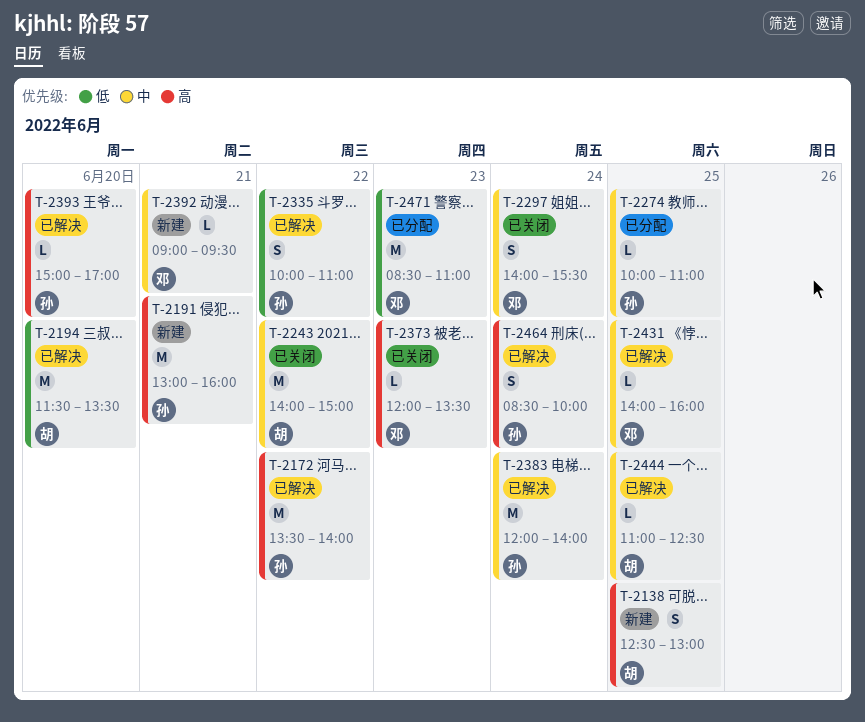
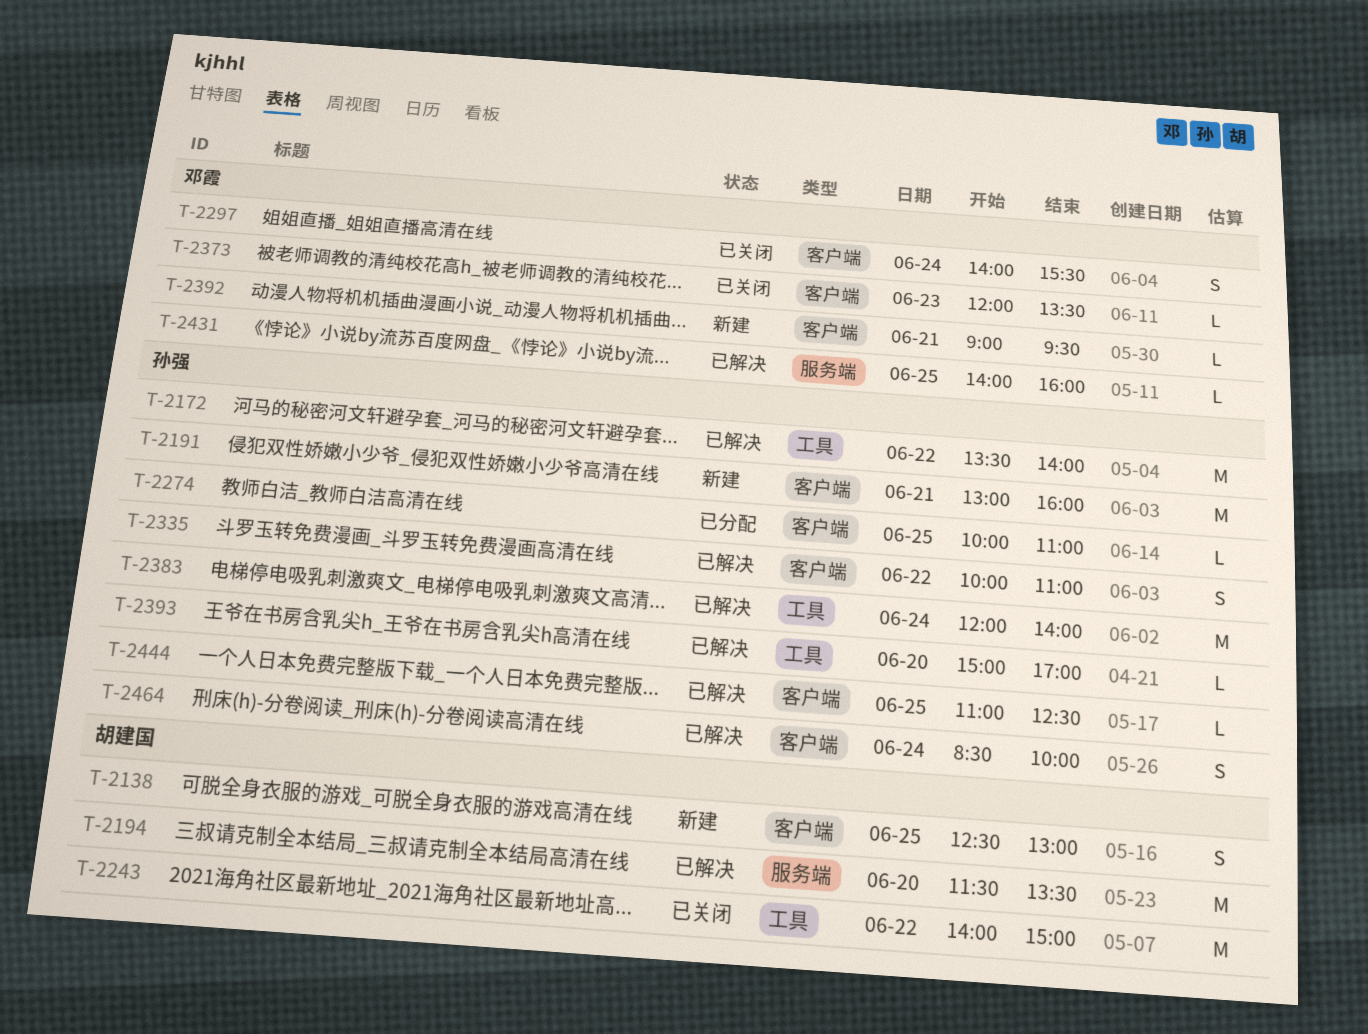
T-2444, owner: 胡建国 -> 孙强
T-2471: present -> none

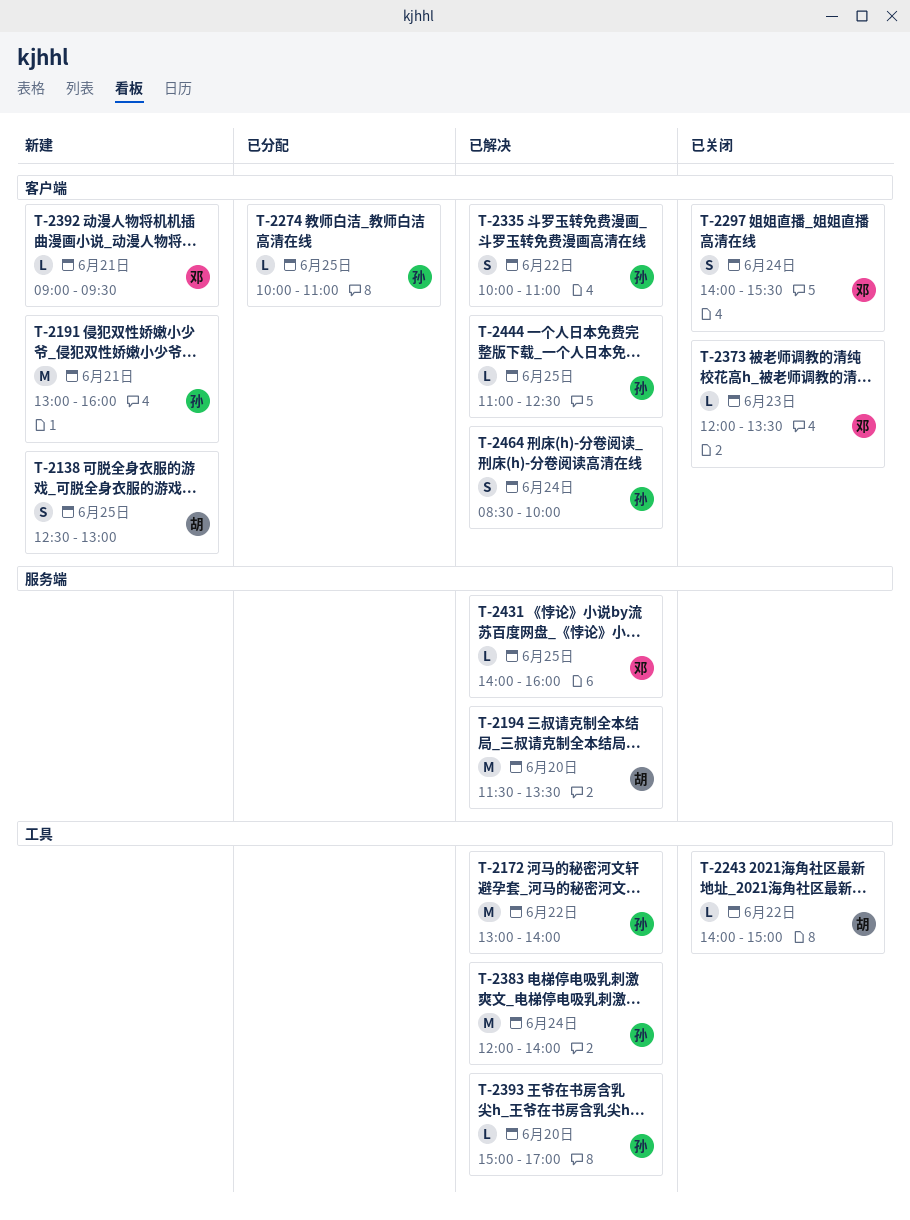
T-2172, begins: 13:30 -> 13:00
T-2243, estimate: M -> L

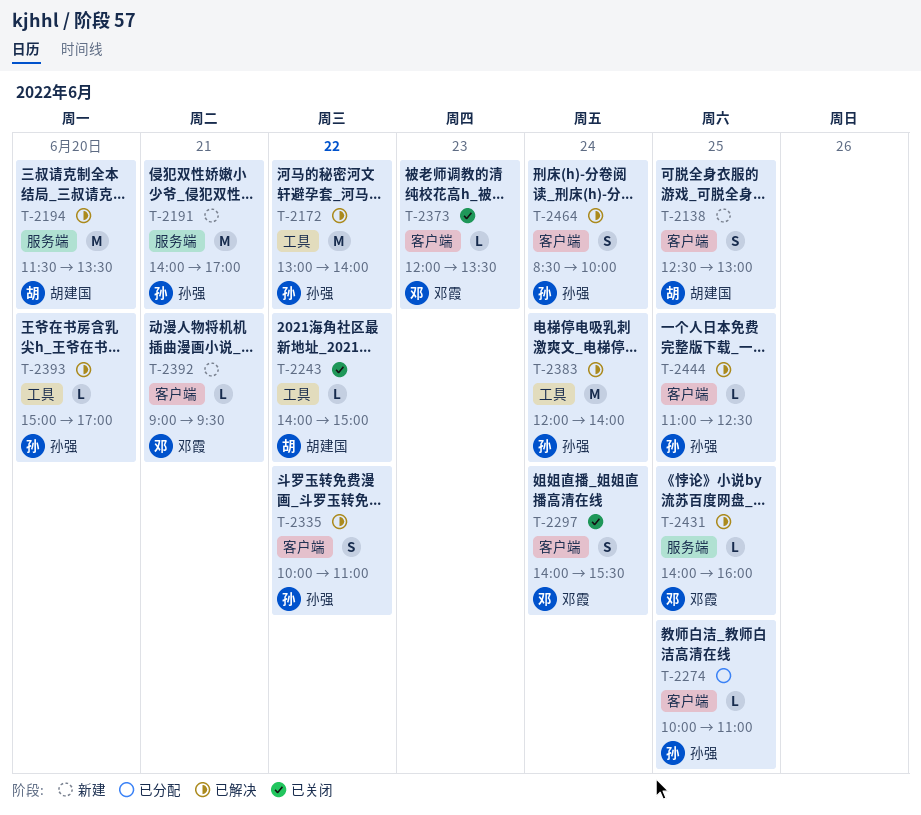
T-2191, label: 客户端 -> 服务端
T-2191, begins: 13:00 -> 14:00
T-2191, ends: 16:00 -> 17:00

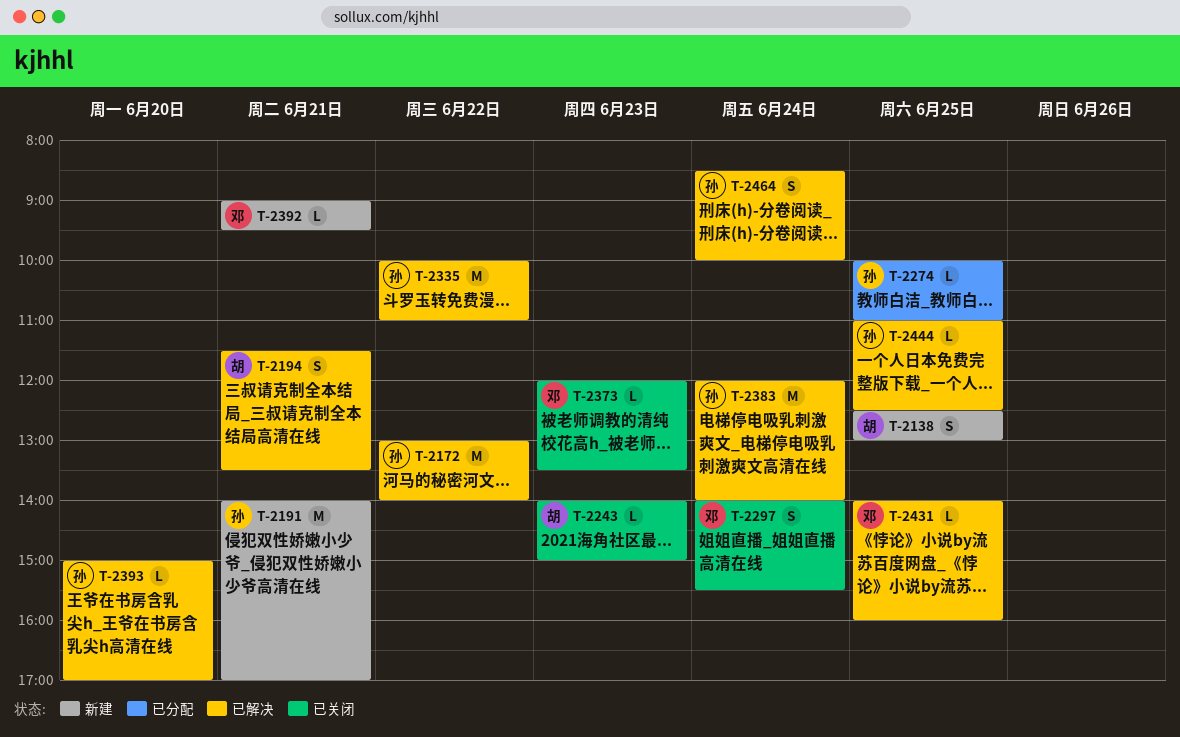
T-2194, estimate: M -> S
T-2194, day: Jun 20 -> Jun 21
T-2243, day: Jun 22 -> Jun 23
T-2335, estimate: S -> M

